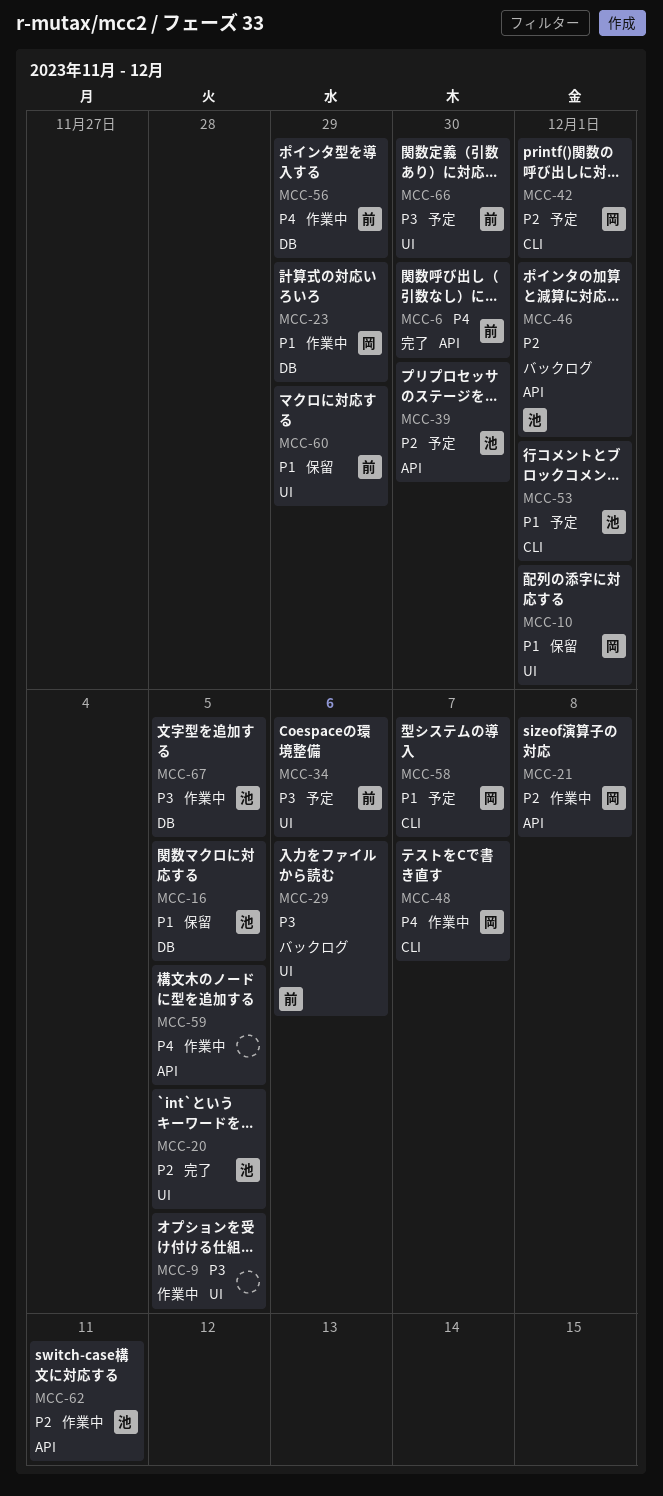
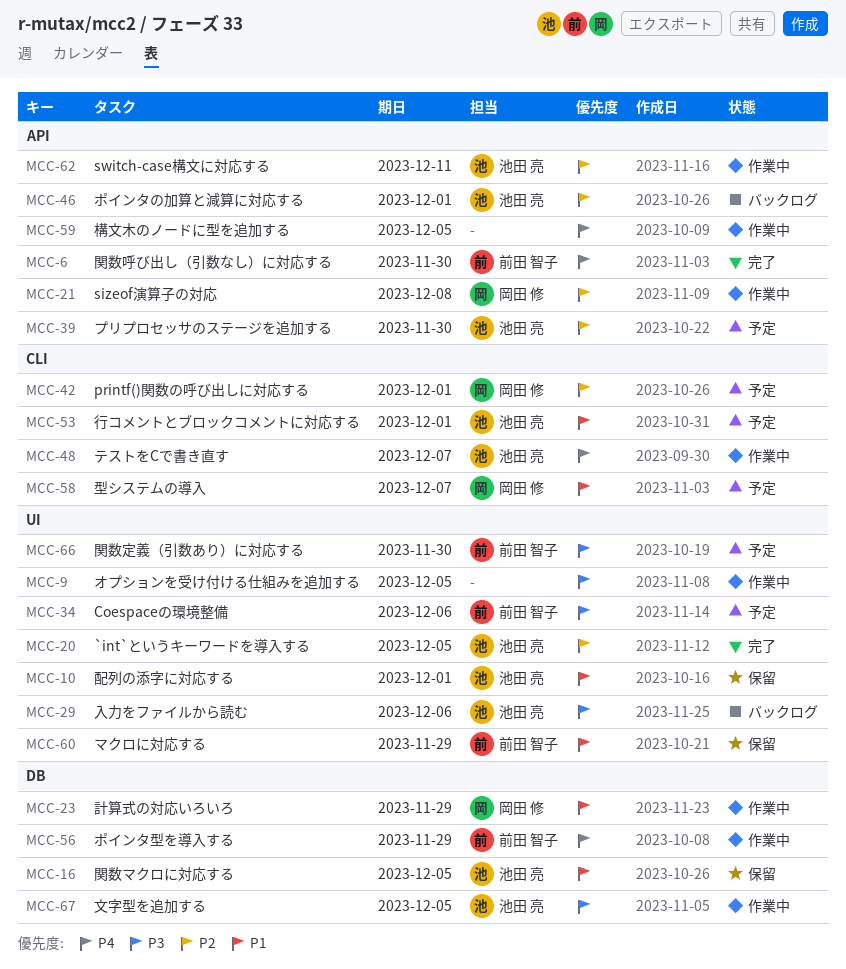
MCC-10, owner: 岡田 修 -> 池田 亮
MCC-29, owner: 前田 智子 -> 池田 亮
MCC-48, owner: 岡田 修 -> 池田 亮

